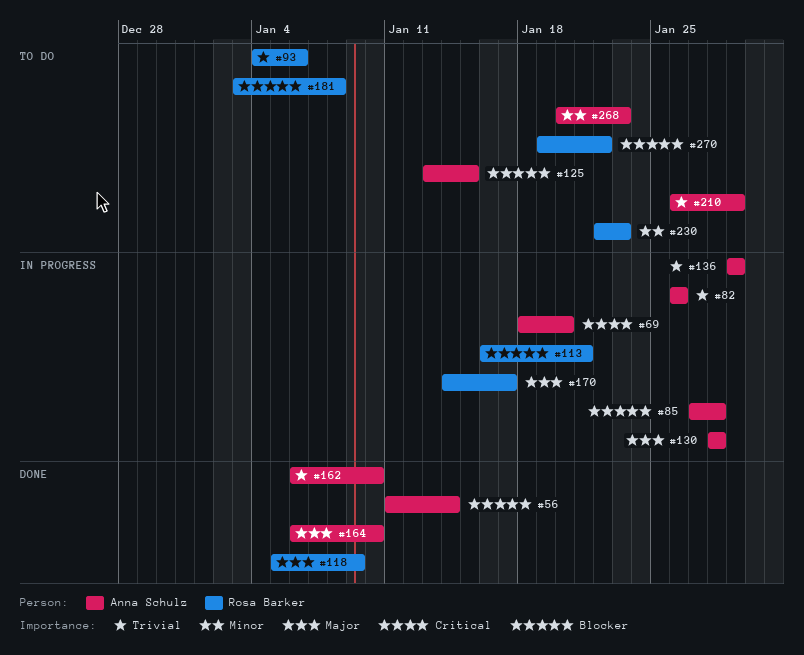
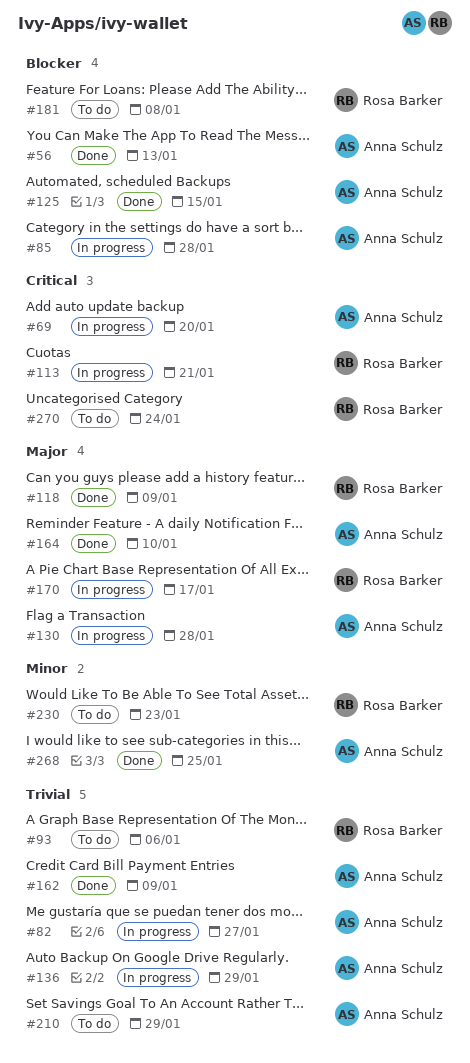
#56, due: Jan 14 -> Jan 13
#82, due: Jan 26 -> Jan 27
#113, priority: Blocker -> Critical
#125, status: To do -> Done
#162, due: Jan 10 -> Jan 9
#268, status: To do -> Done
#268, due: Jan 23 -> Jan 25
#270, priority: Blocker -> Critical
#270, due: Jan 22 -> Jan 24

